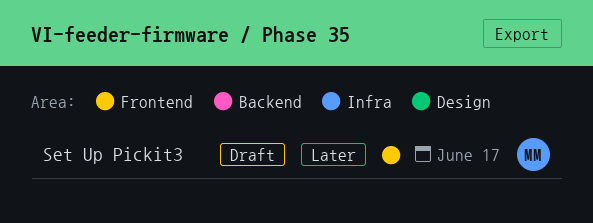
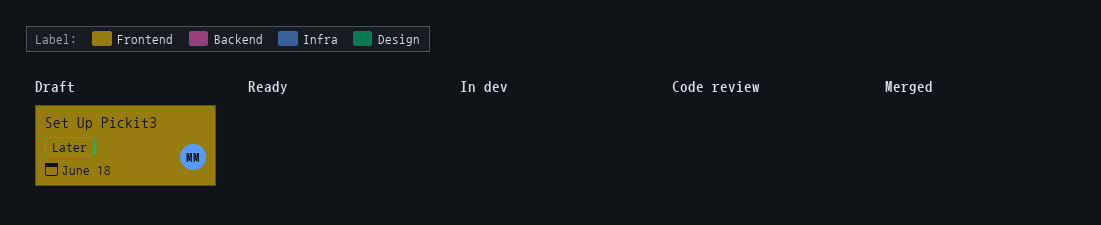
Set Up Pickit3, due: Jun 17 -> Jun 18

